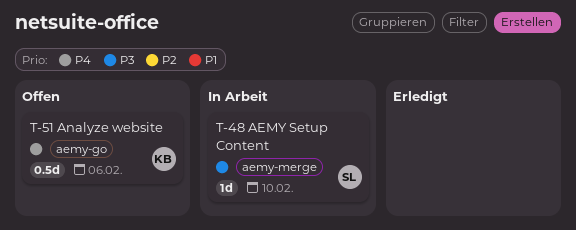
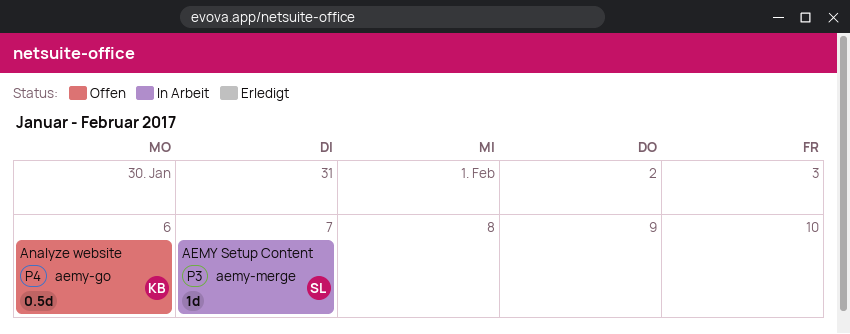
AEMY Setup Content, due: Feb 10 -> Feb 7

